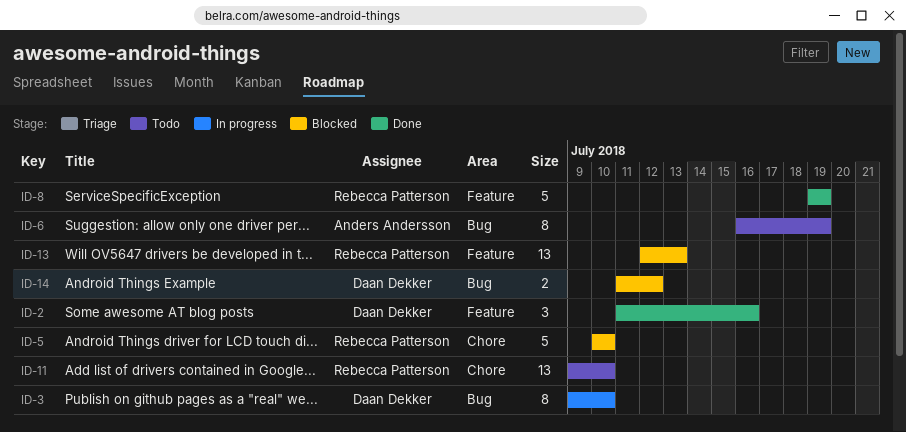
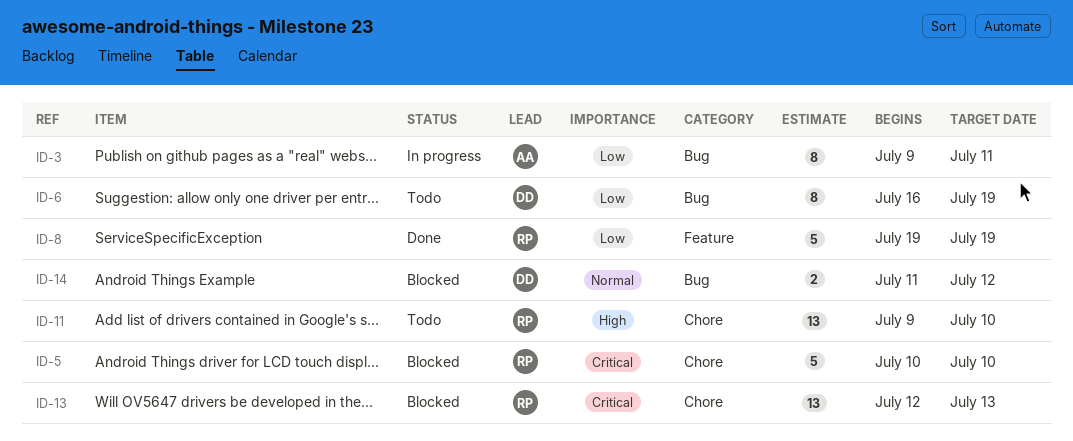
ID-2: present -> none
ID-3, owner: Daan Dekker -> Anders Andersson
ID-3, due: Jul 10 -> Jul 11
ID-6, owner: Anders Andersson -> Daan Dekker
ID-13, label: Feature -> Chore

